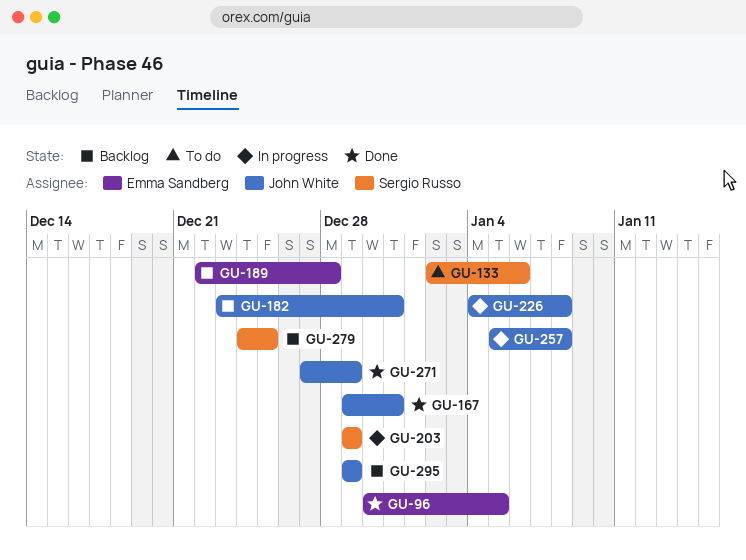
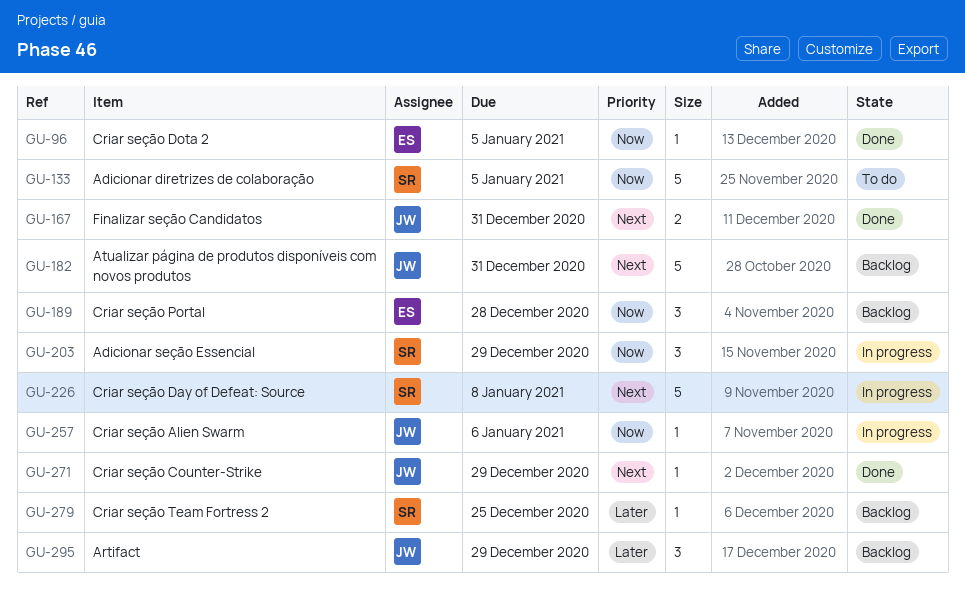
GU-133, due: Jan 6 -> Jan 5
GU-226, owner: John White -> Sergio Russo
GU-257, due: Jan 8 -> Jan 6

